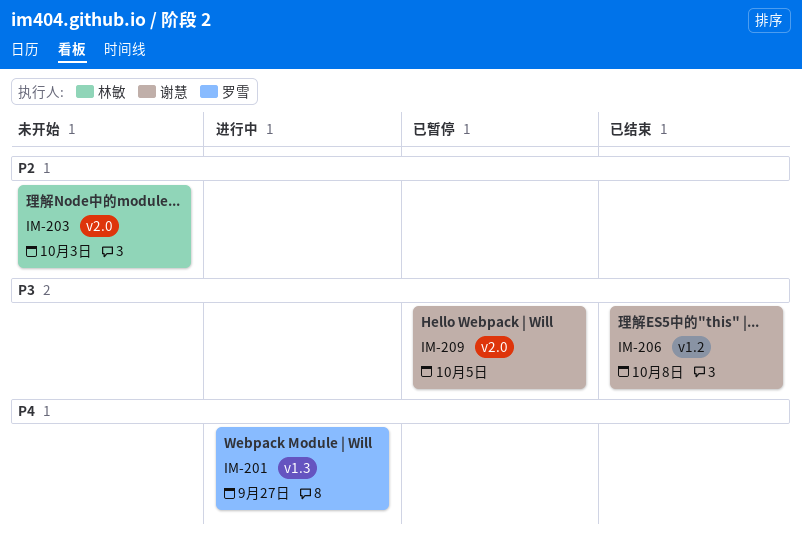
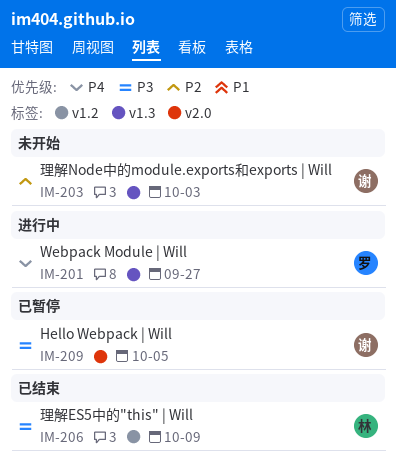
IM-203, owner: 林敏 -> 谢慧
IM-203, label: v2.0 -> v1.3
IM-206, owner: 谢慧 -> 林敏
IM-206, due: Oct 8 -> Oct 9

